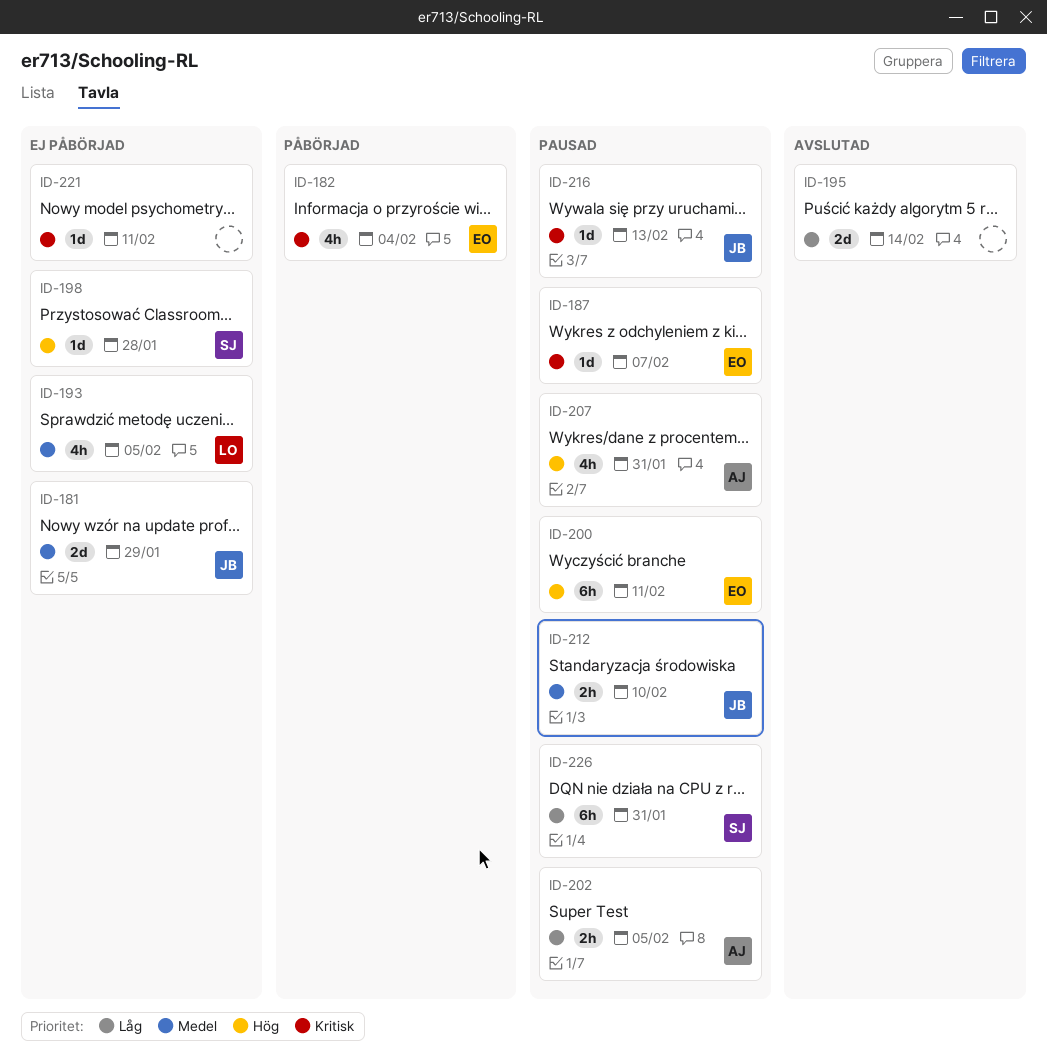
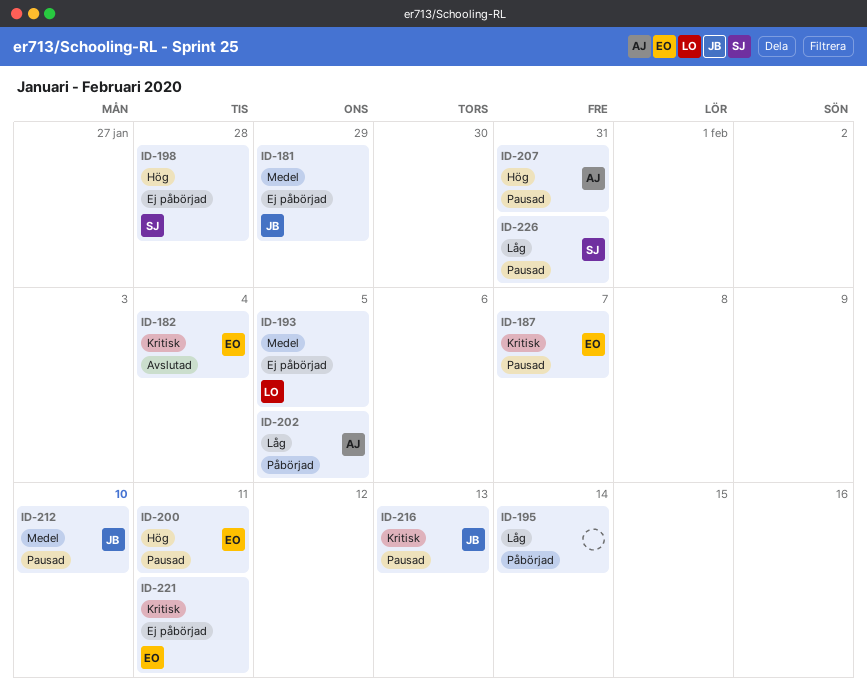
ID-182, status: Påbörjad -> Avslutad
ID-195, status: Avslutad -> Påbörjad
ID-202, status: Pausad -> Påbörjad
ID-221, owner: none -> EO

